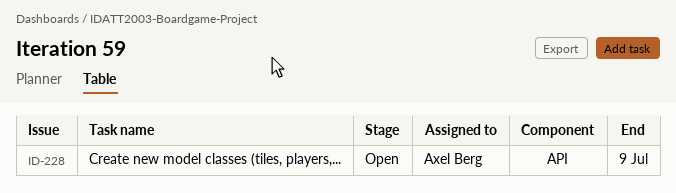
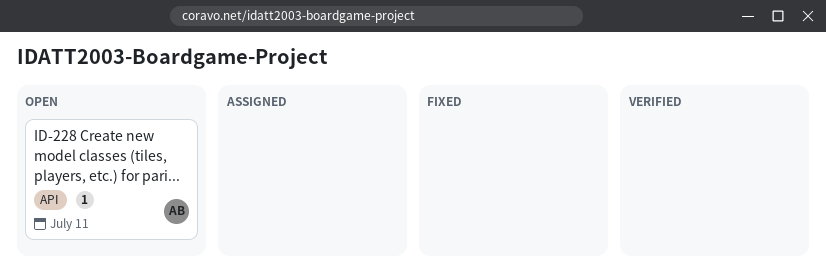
ID-228, due: Jul 9 -> Jul 11

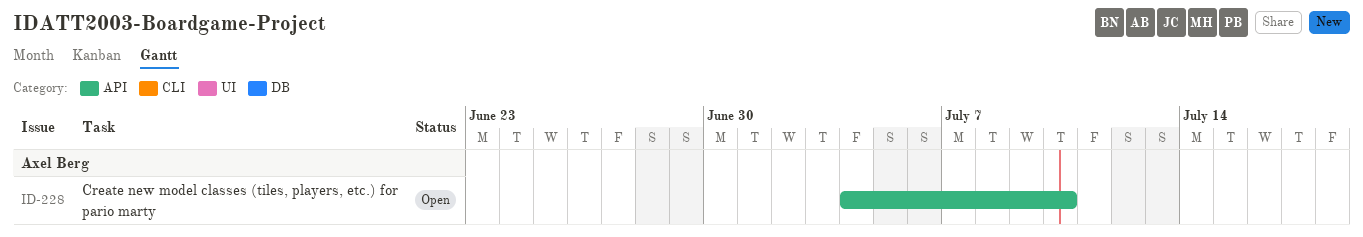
ID-228, due: Jul 11 -> Jul 10

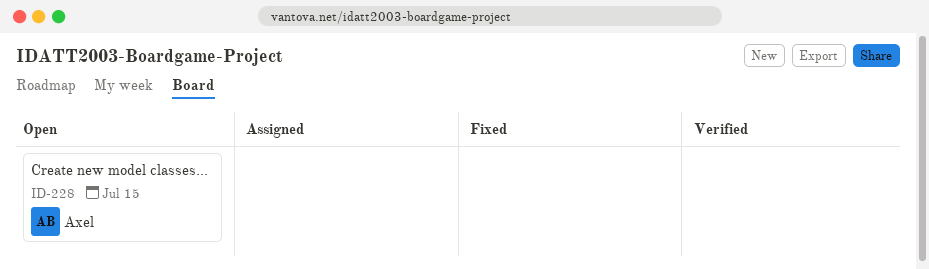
ID-228, due: Jul 10 -> Jul 15

